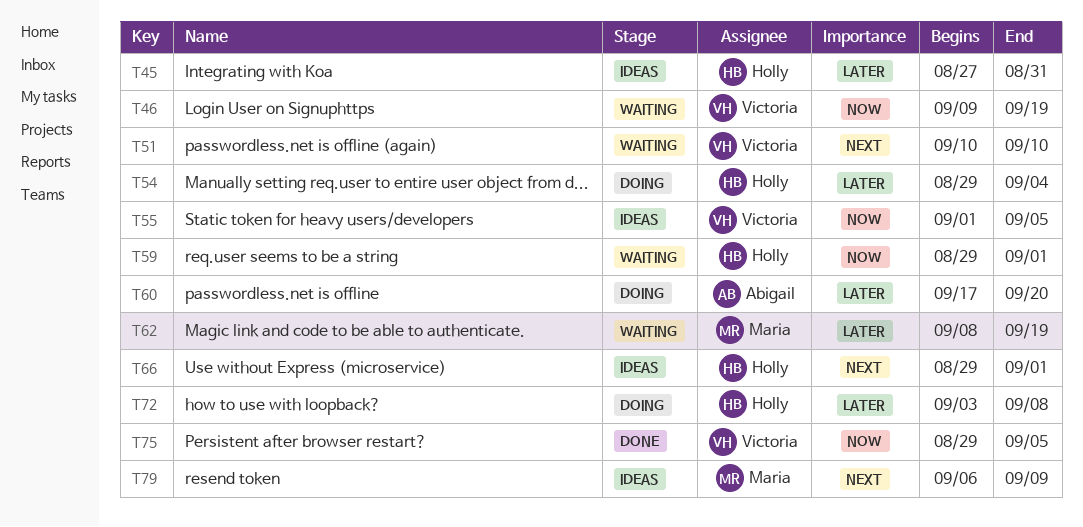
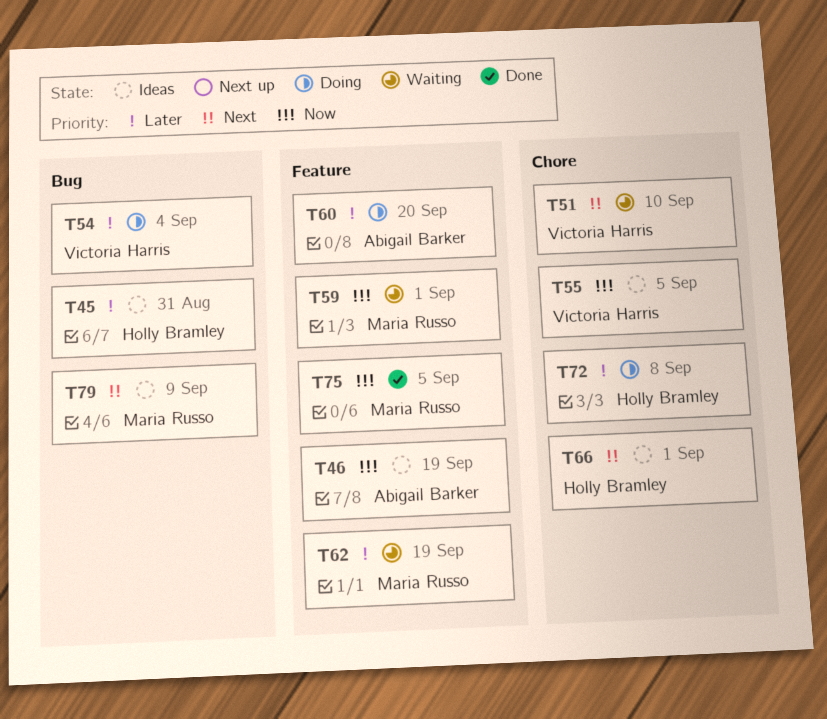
T46, status: Waiting -> Ideas
T46, owner: Victoria Harris -> Abigail Barker
T54, owner: Holly Bramley -> Victoria Harris
T59, owner: Holly Bramley -> Maria Russo
T75, owner: Victoria Harris -> Maria Russo

